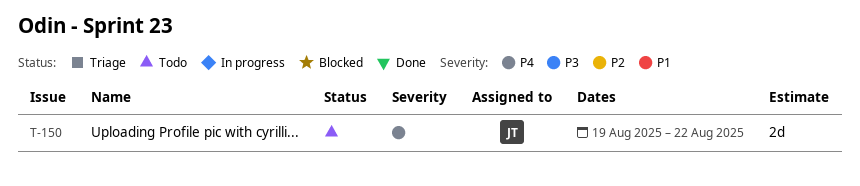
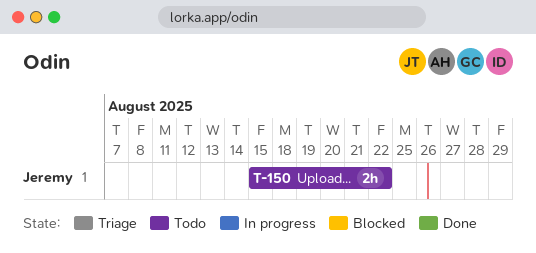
T-150, estimate: 2d -> 2h
T-150, start: Aug 19 -> Aug 15

